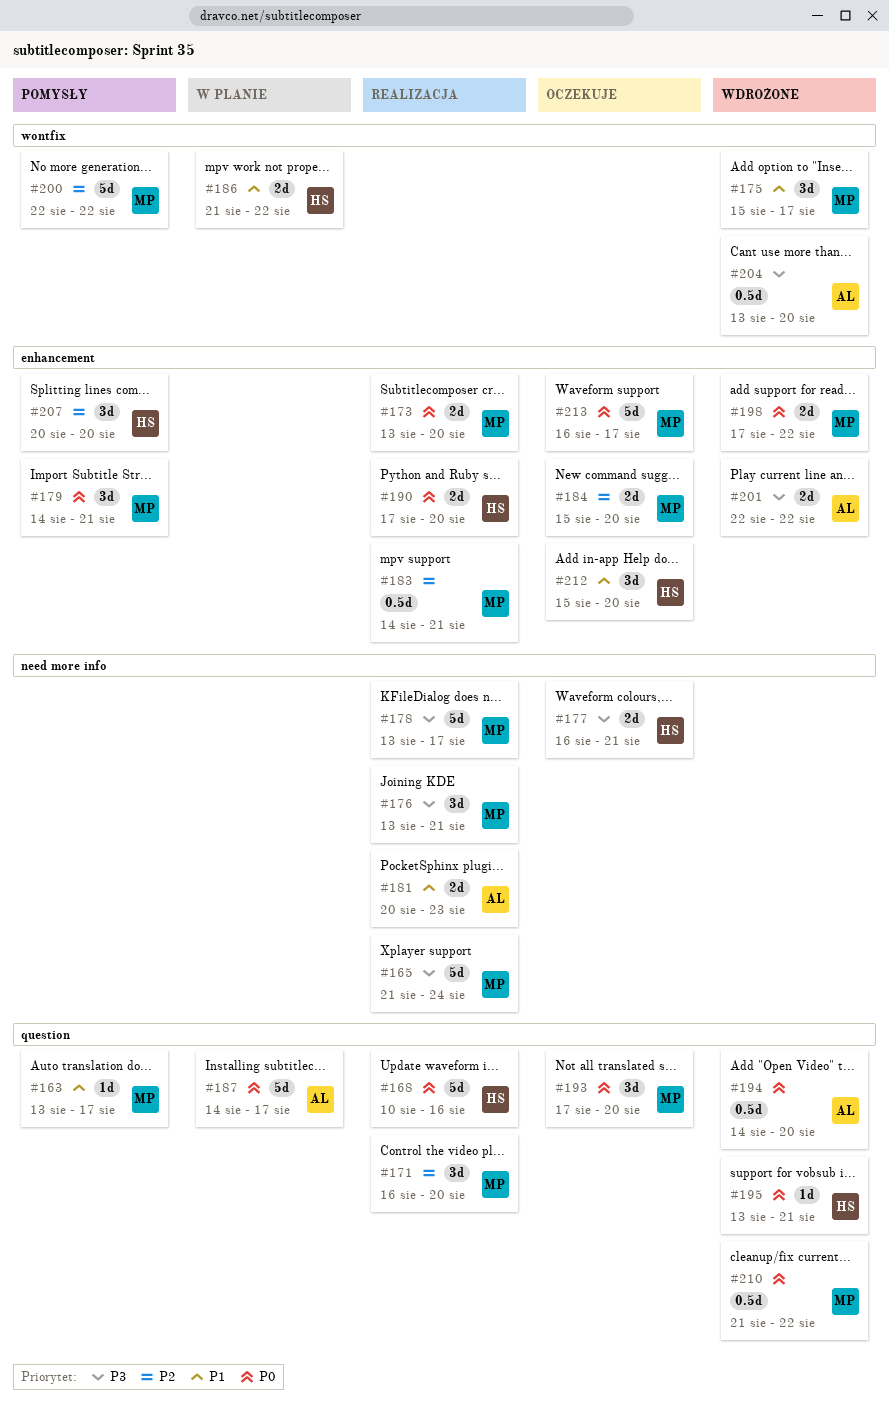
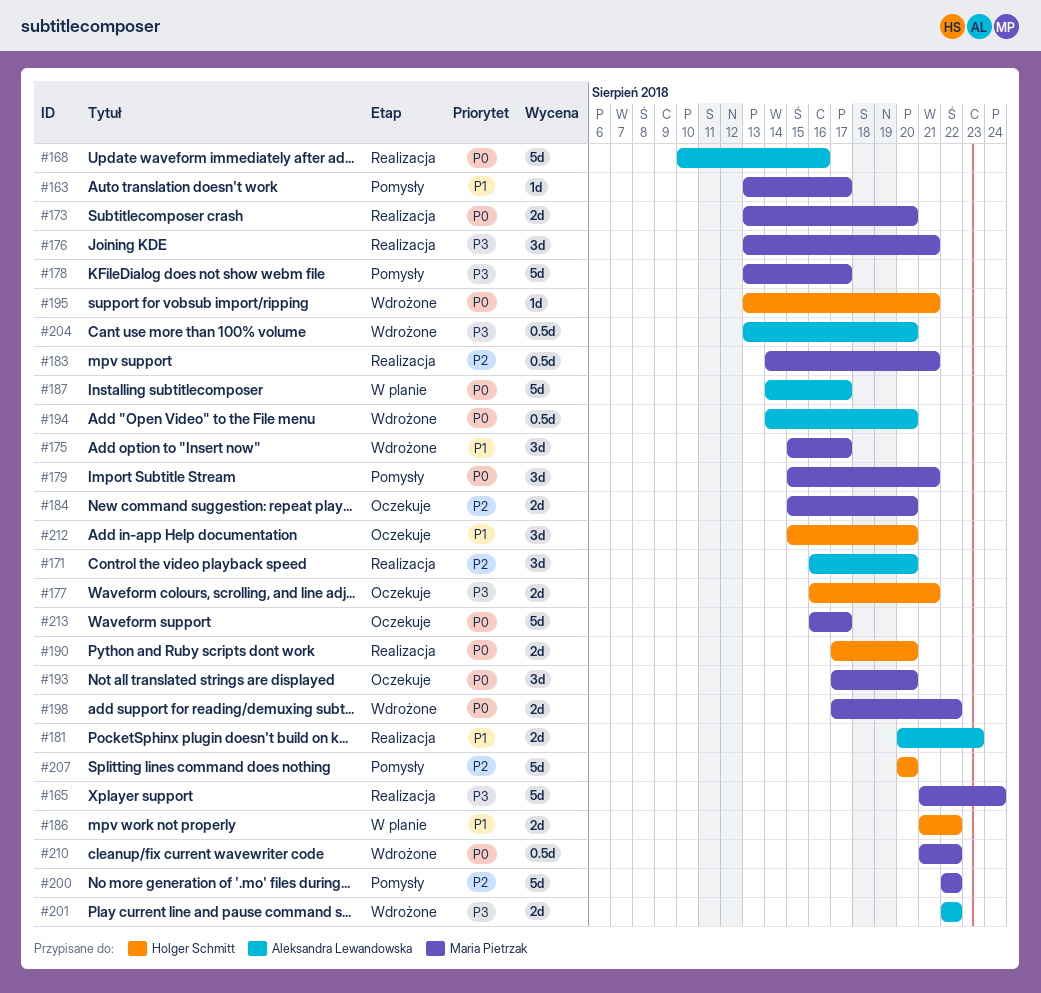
#168, owner: Holger Schmitt -> Aleksandra Lewandowska
#171, owner: Maria Pietrzak -> Aleksandra Lewandowska
#178, status: Realizacja -> Pomysły
#179, start: Aug 14 -> Aug 15
#207, estimate: 3d -> 5d

